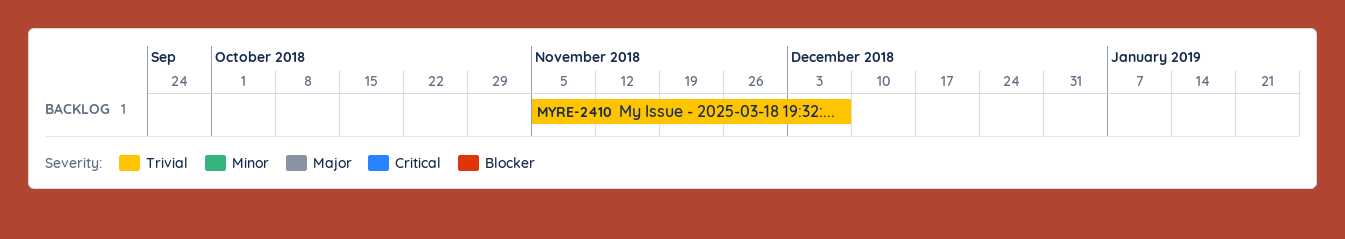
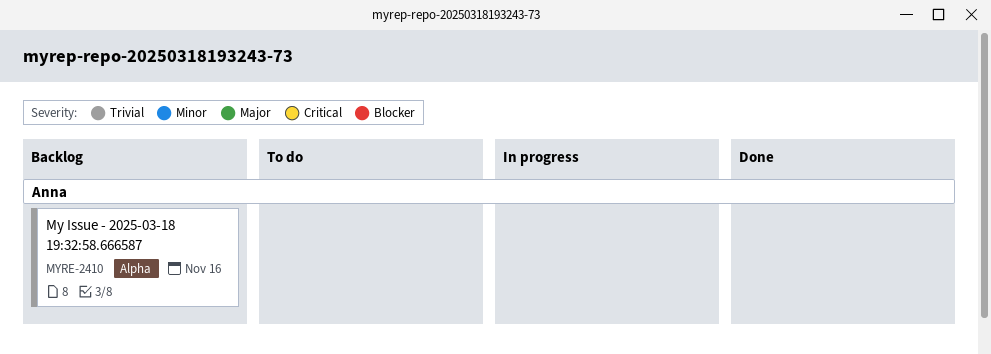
MYRE-2410, due: Dec 7 -> Nov 16

